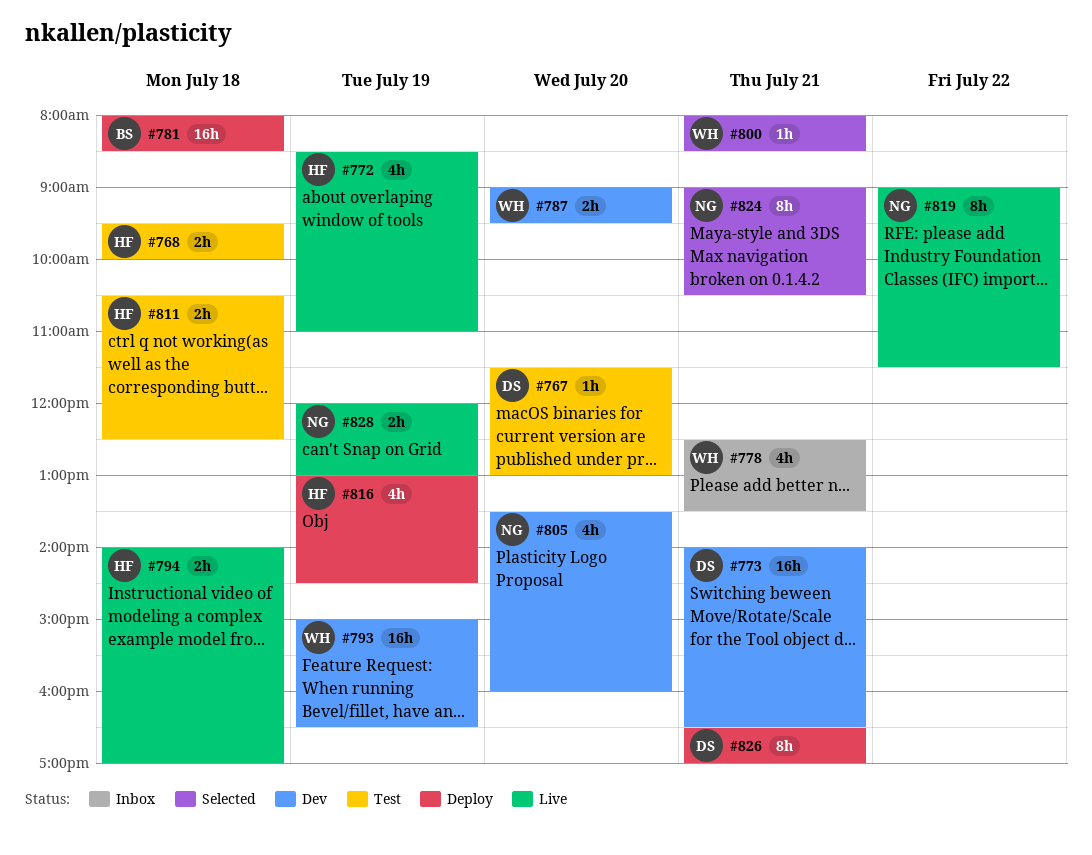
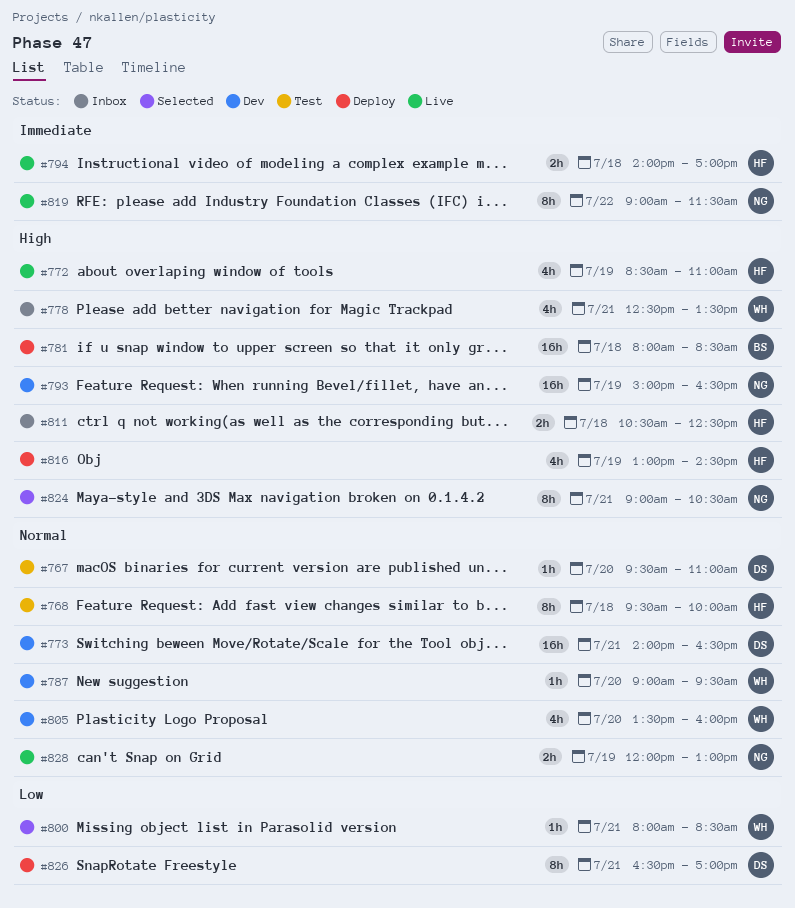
#767, begins: 11:30 -> 09:30
#767, ends: 13:00 -> 11:00
#768, estimate: 2h -> 8h
#787, estimate: 2h -> 1h
#793, owner: WH -> NG
#805, owner: NG -> WH
#811, status: Test -> Inbox

